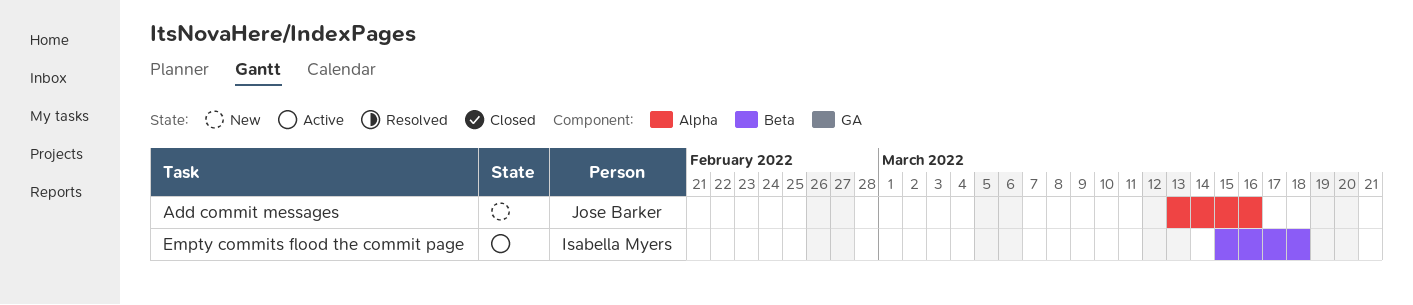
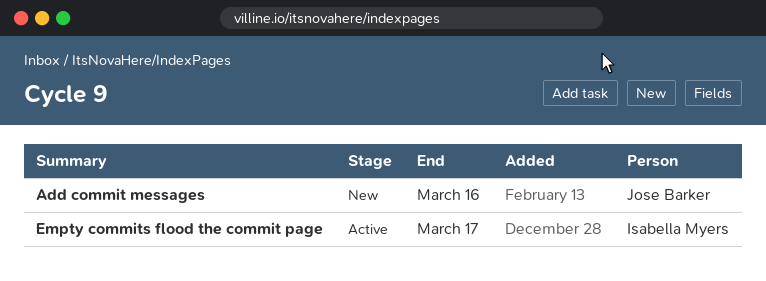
Empty commits flood the commit page, due: Mar 18 -> Mar 17

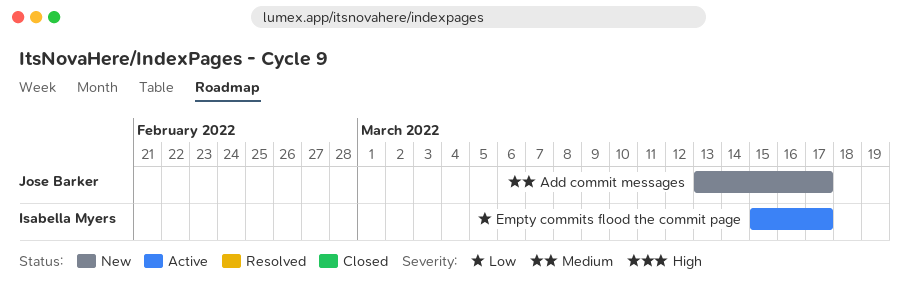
Add commit messages, due: Mar 16 -> Mar 17

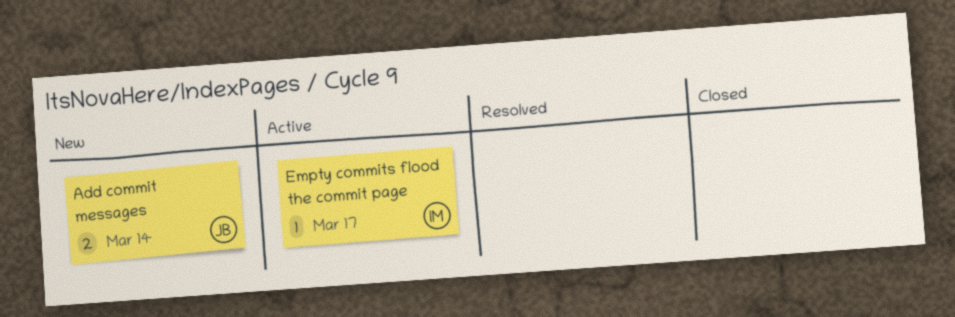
Add commit messages, due: Mar 17 -> Mar 14

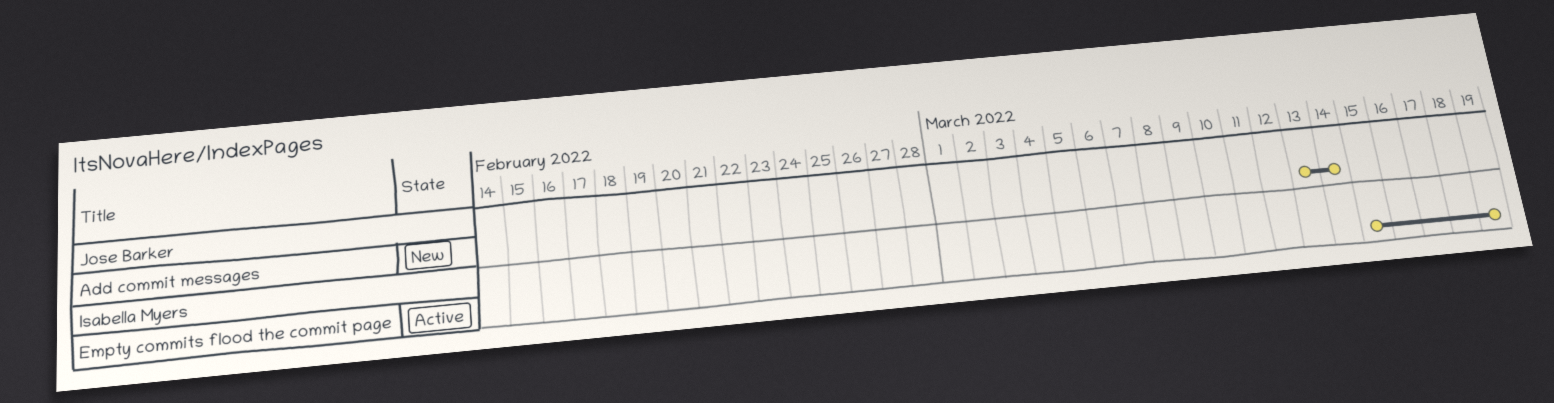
Empty commits flood the commit page, due: Mar 17 -> Mar 19

